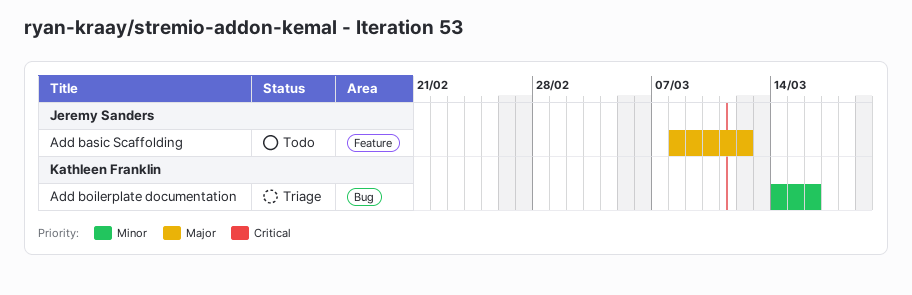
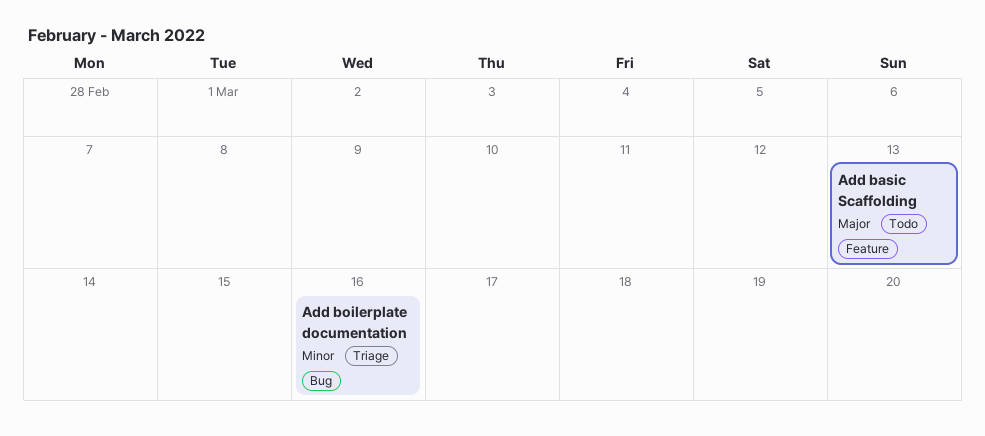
Add basic Scaffolding, due: Mar 12 -> Mar 13

